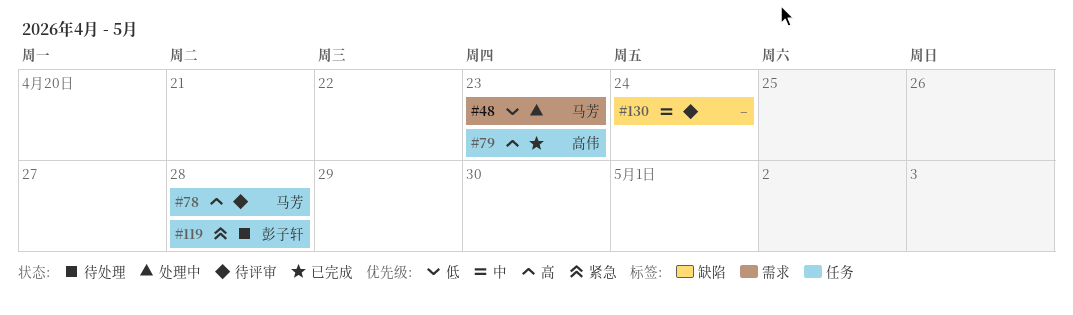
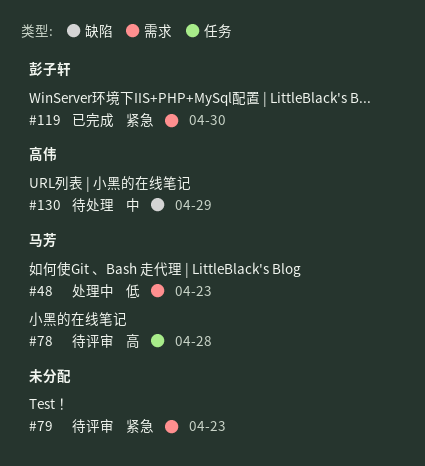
#79, status: 已完成 -> 待评审
#79, owner: 高伟 -> none
#79, priority: 高 -> 紧急
#79, label: 任务 -> 需求
#119, status: 待处理 -> 已完成
#119, label: 任务 -> 需求
#119, due: Apr 28 -> Apr 30
#130, status: 待评审 -> 待处理
#130, owner: none -> 高伟
#130, due: Apr 24 -> Apr 29

